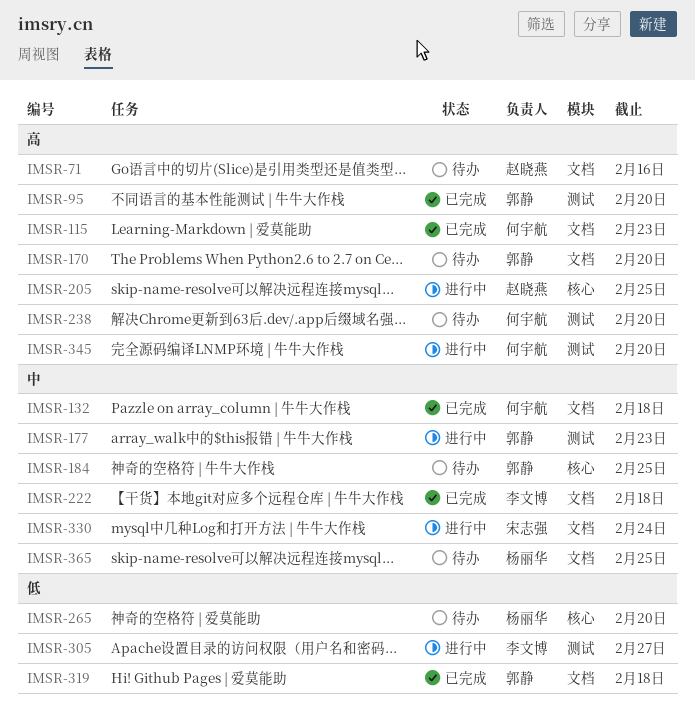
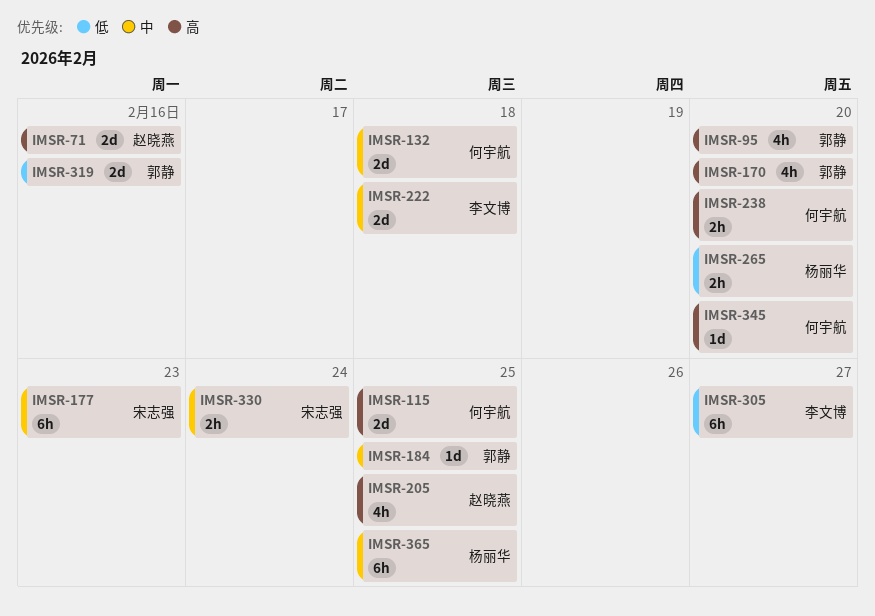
IMSR-115, due: Feb 23 -> Feb 25
IMSR-177, owner: 郭静 -> 宋志强
IMSR-319, due: Feb 18 -> Feb 16

